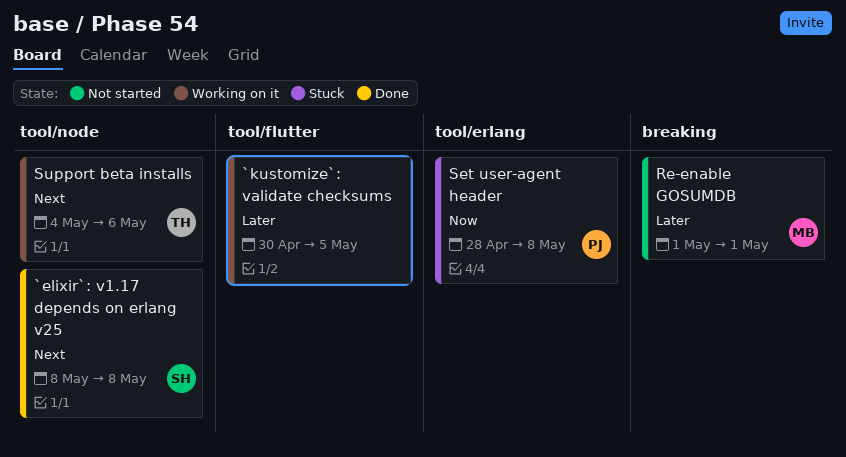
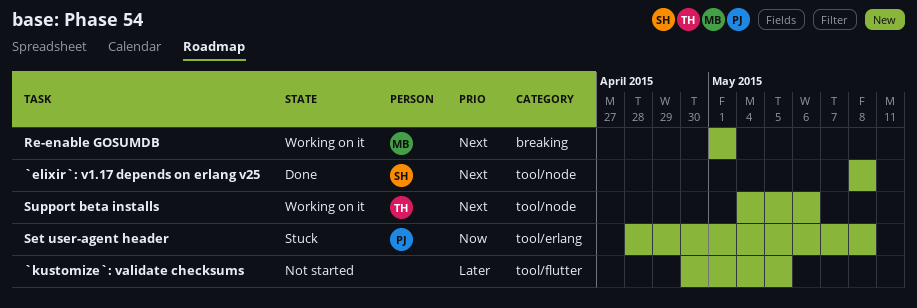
`kustomize`: validate checksums, status: Working on it -> Not started
Re-enable GOSUMDB, status: Not started -> Working on it
Re-enable GOSUMDB, priority: Later -> Next

